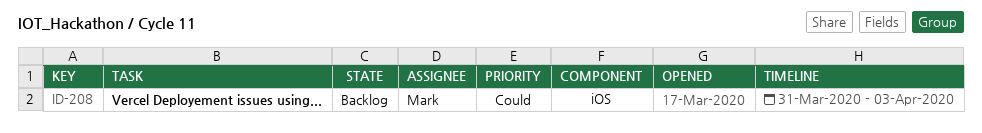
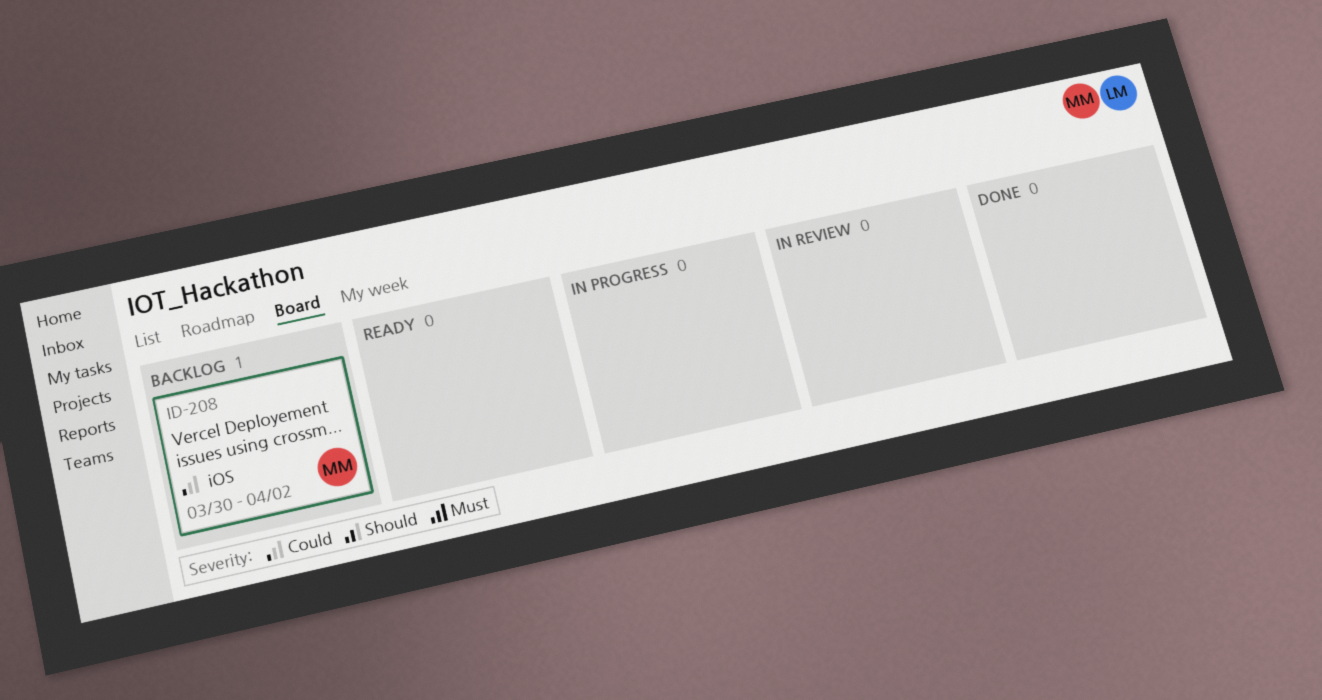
ID-208, start: Mar 31 -> Mar 30
ID-208, due: Apr 3 -> Apr 2

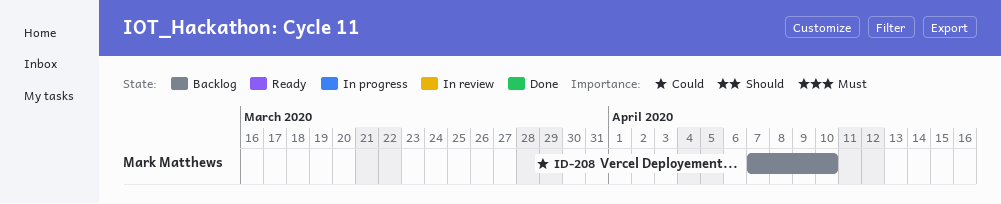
ID-208, start: Mar 30 -> Apr 7
ID-208, due: Apr 2 -> Apr 10

